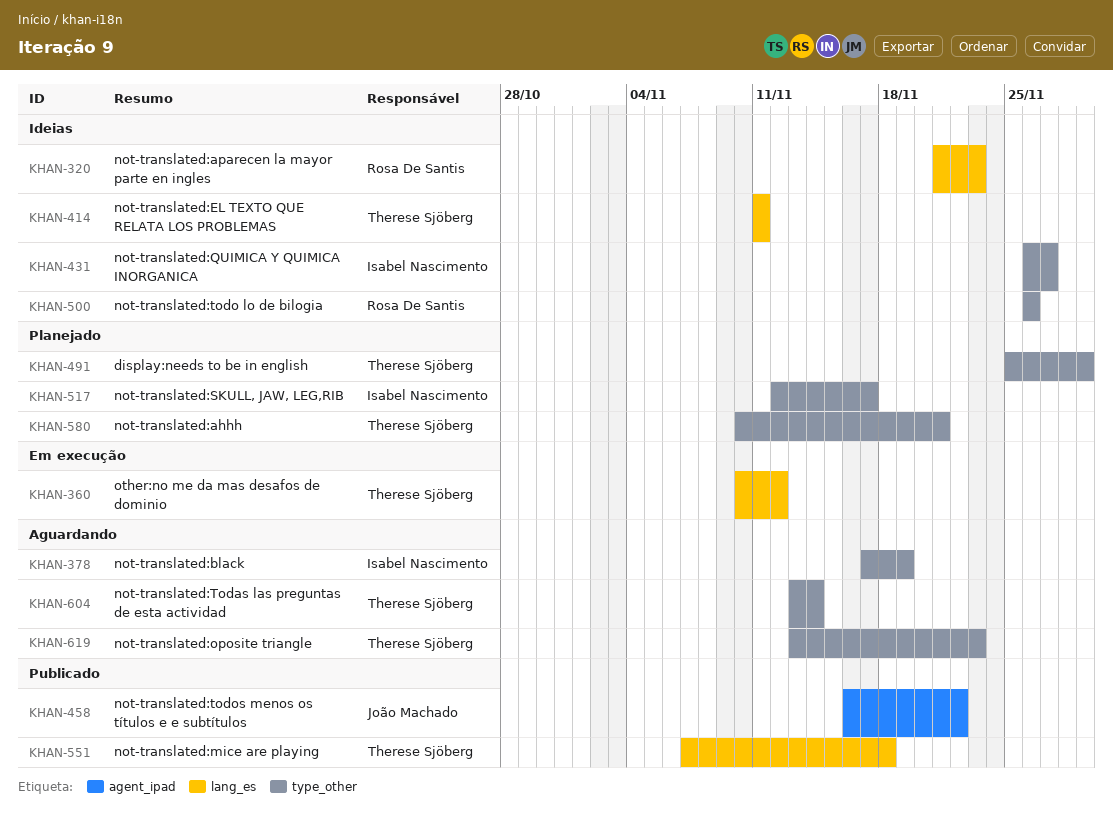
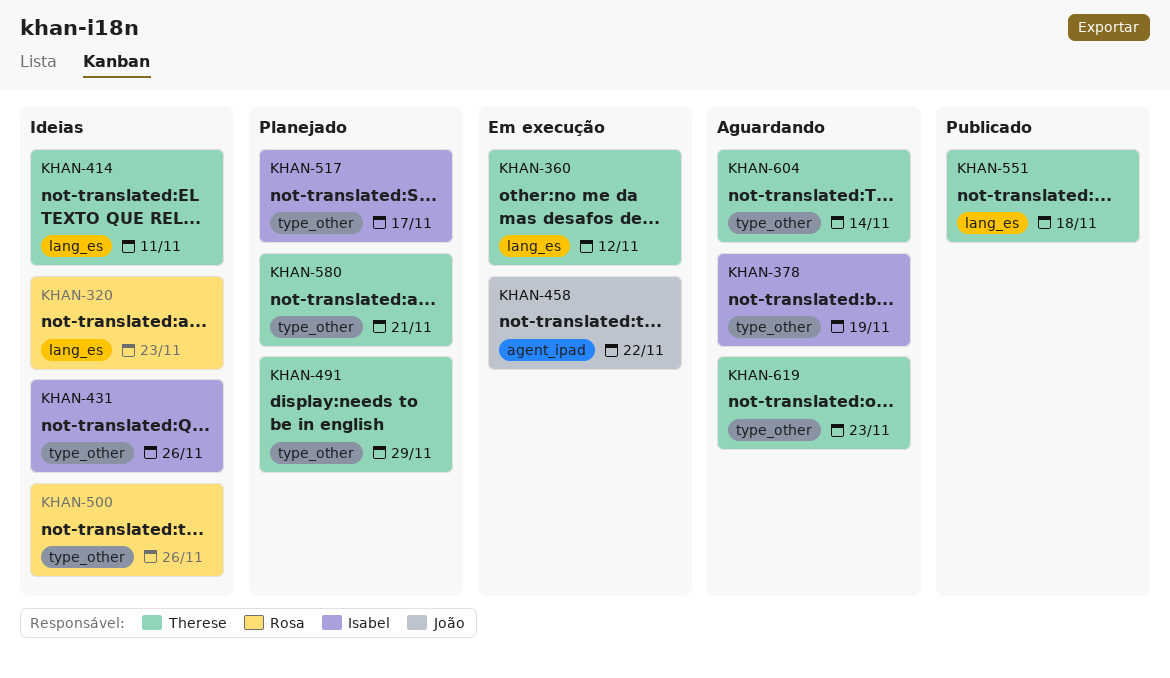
KHAN-431, due: Nov 27 -> Nov 26
KHAN-458, status: Publicado -> Em execução

